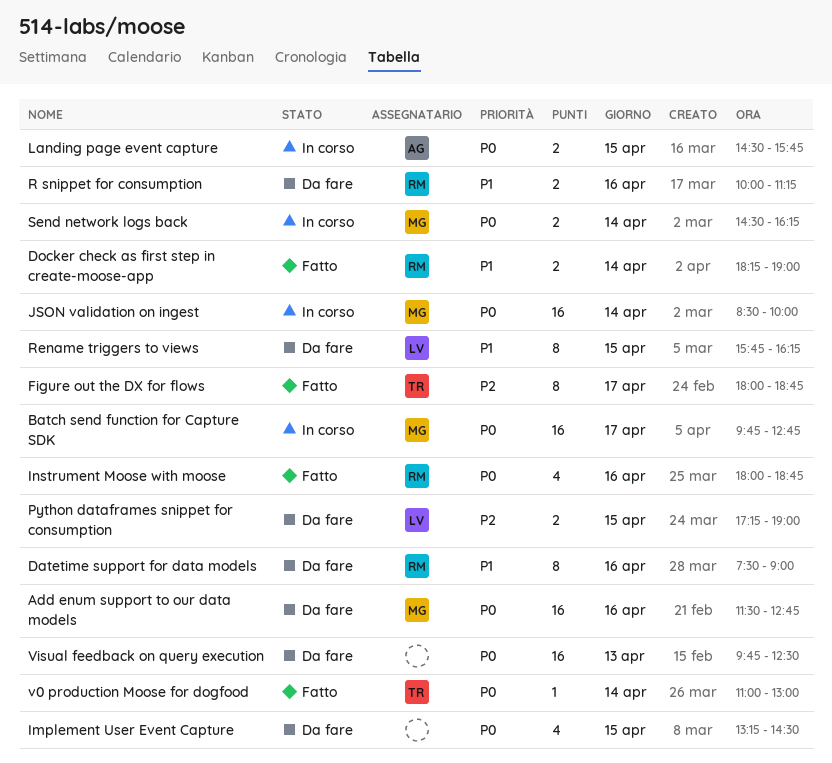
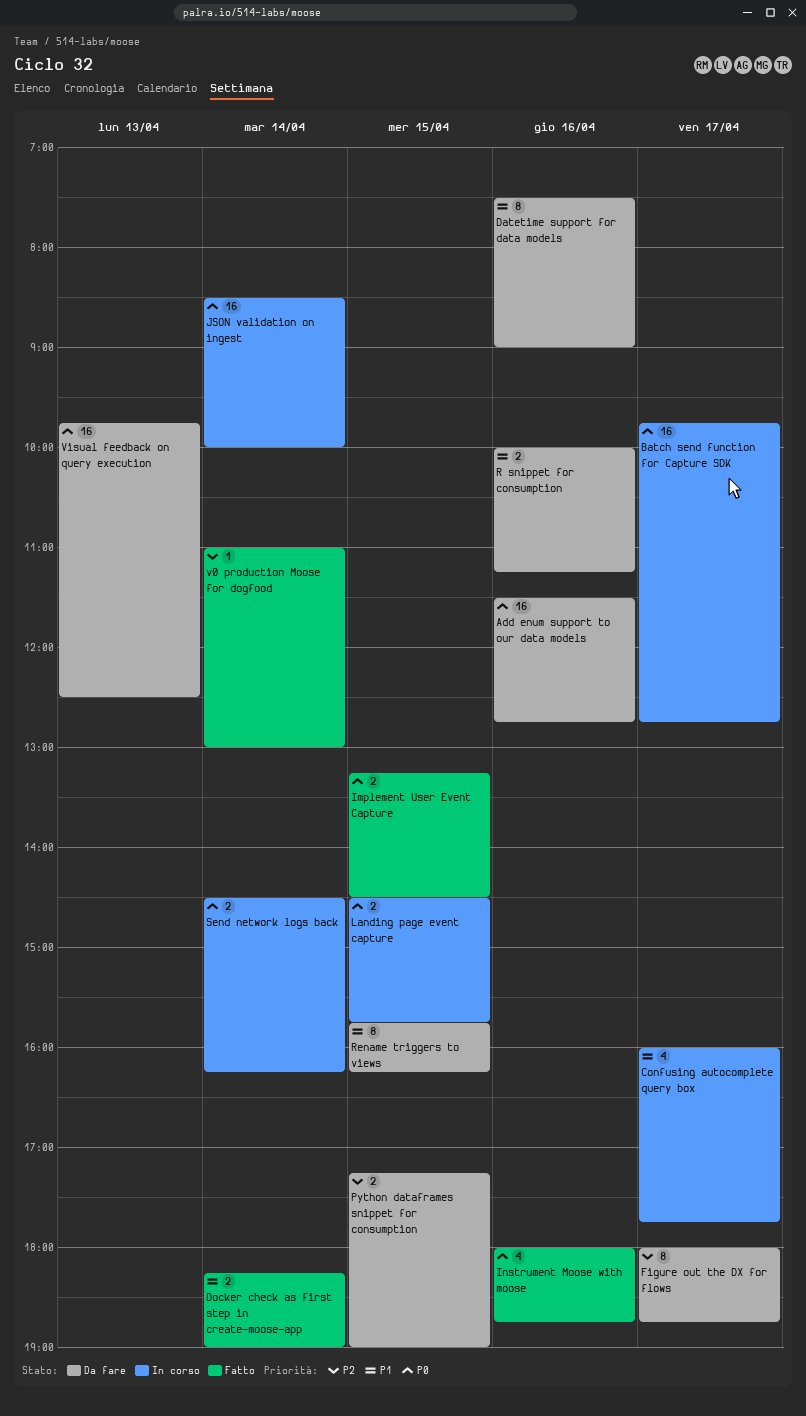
Confusing autocomplete query box: none -> present
Figure out the DX for flows, status: Fatto -> Da fare
Implement User Event Capture, status: Da fare -> Fatto
Implement User Event Capture, estimate: 4 -> 2
v0 production Moose for dogfood, priority: P0 -> P2

